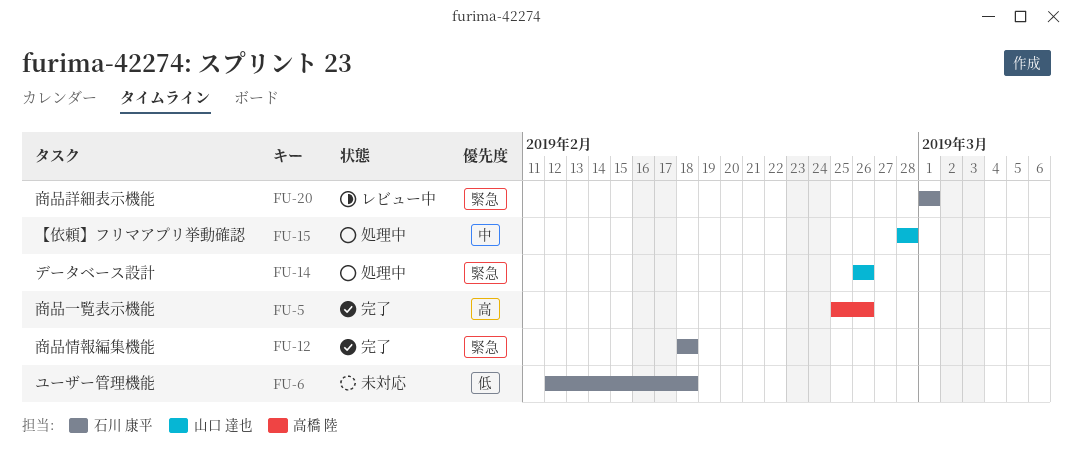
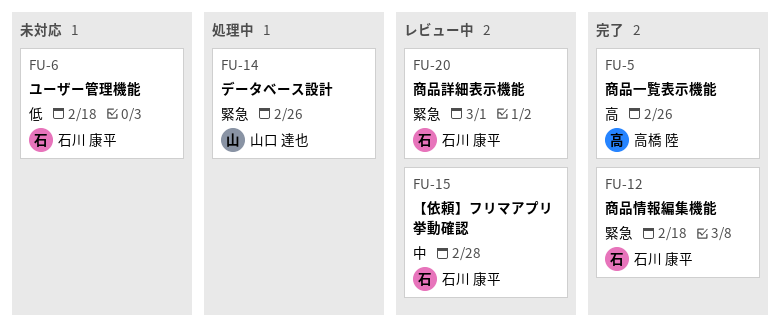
FU-15, status: 処理中 -> レビュー中
FU-15, owner: 山口 達也 -> 石川 康平

